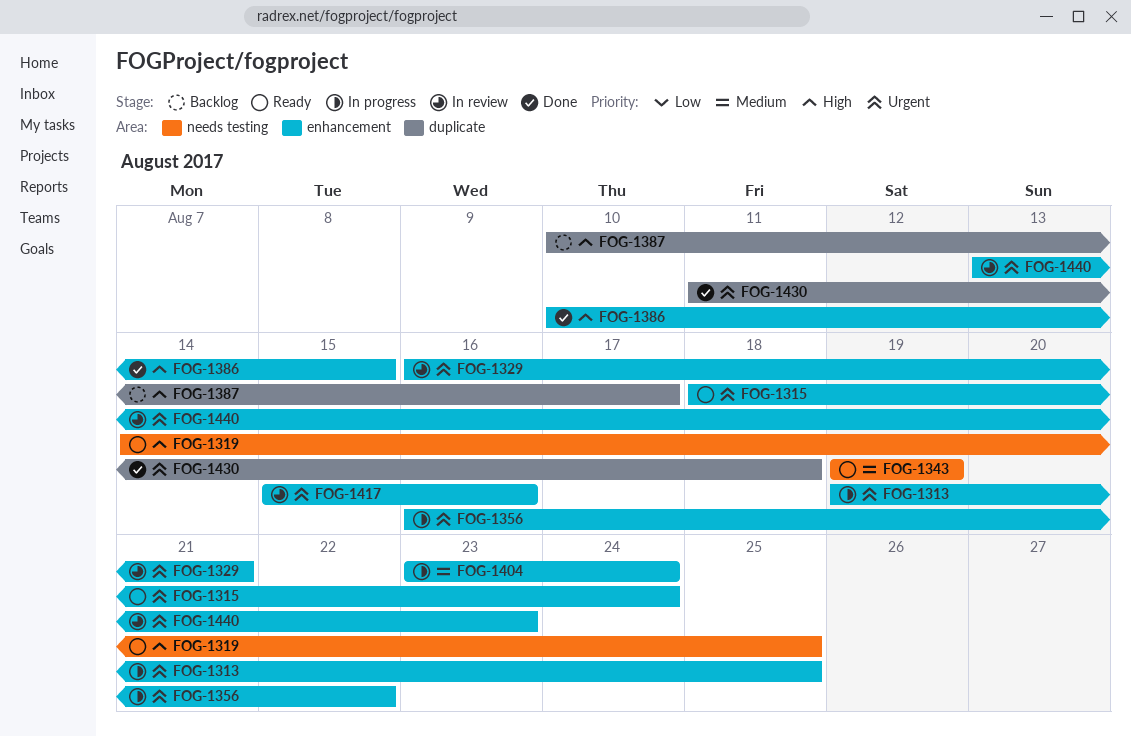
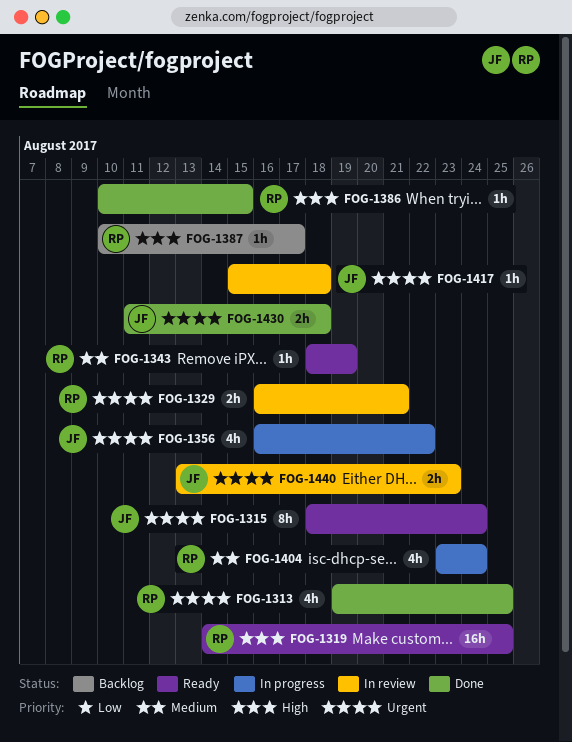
FOG-1313, status: In progress -> Done
FOG-1343, start: Aug 19 -> Aug 18
FOG-1417, due: Aug 16 -> Aug 18

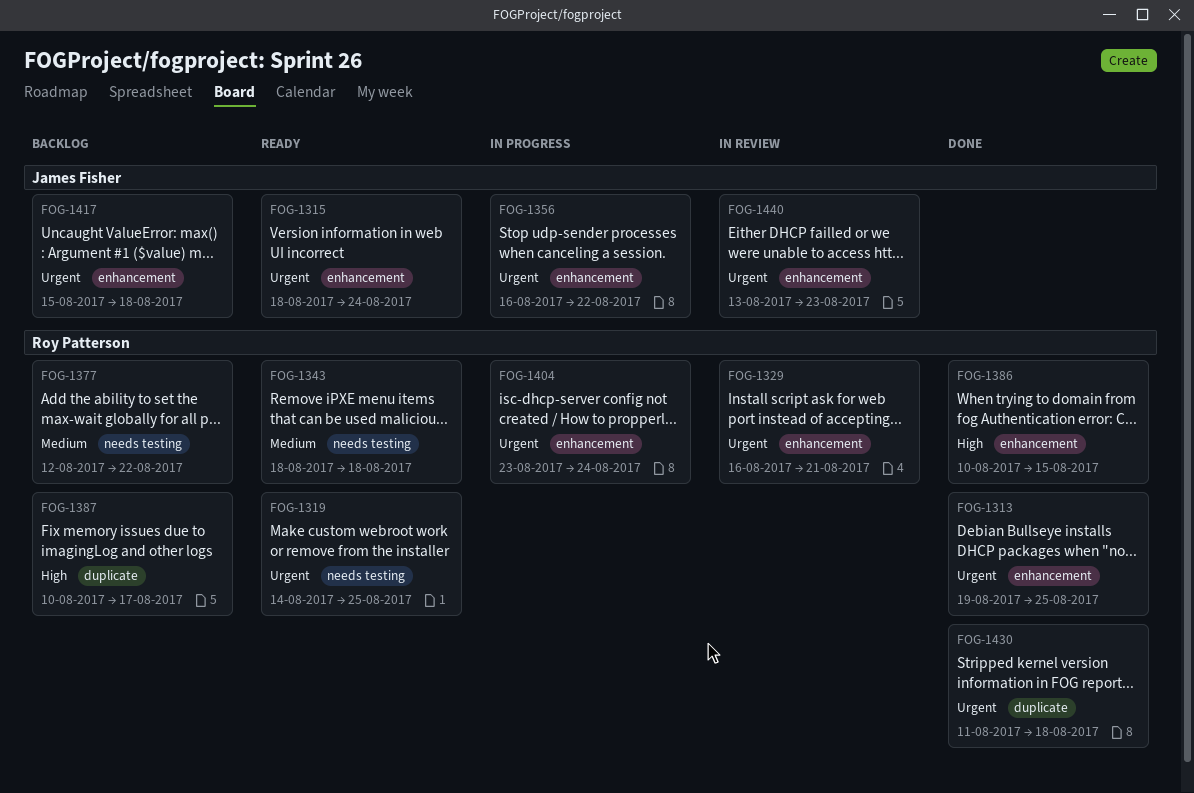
FOG-1319, priority: High -> Urgent
FOG-1343, due: Aug 19 -> Aug 18
FOG-1377: none -> present
FOG-1404, priority: Medium -> Urgent
FOG-1417, status: In review -> Backlog
FOG-1430, owner: James Fisher -> Roy Patterson

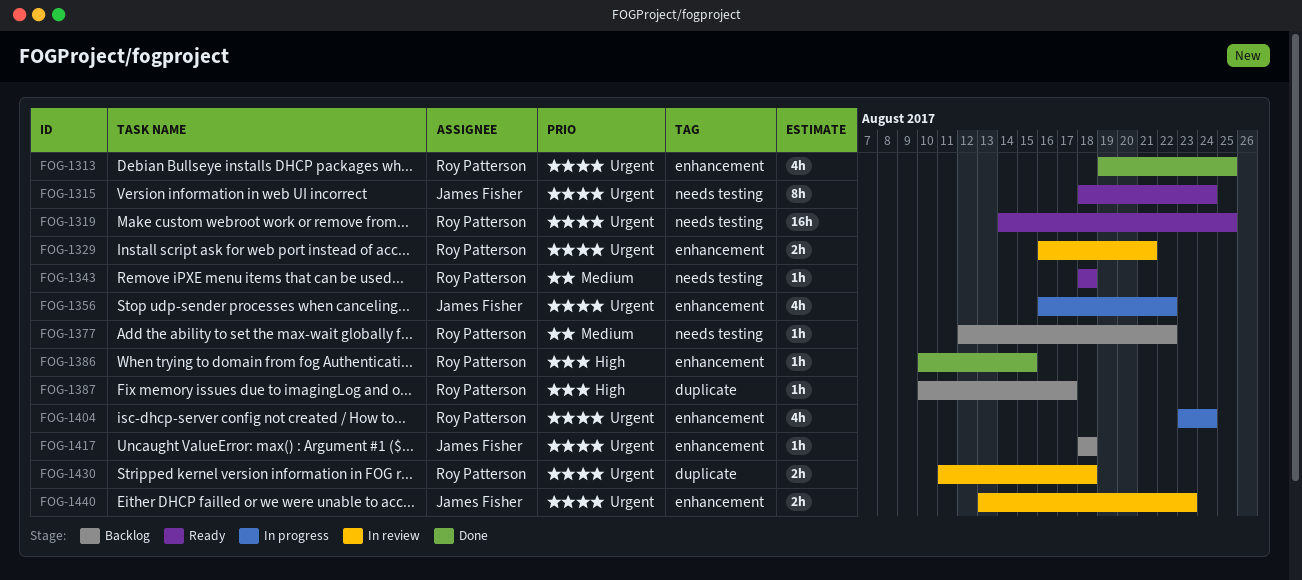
FOG-1315, label: enhancement -> needs testing
FOG-1417, start: Aug 15 -> Aug 18
FOG-1430, status: Done -> In review

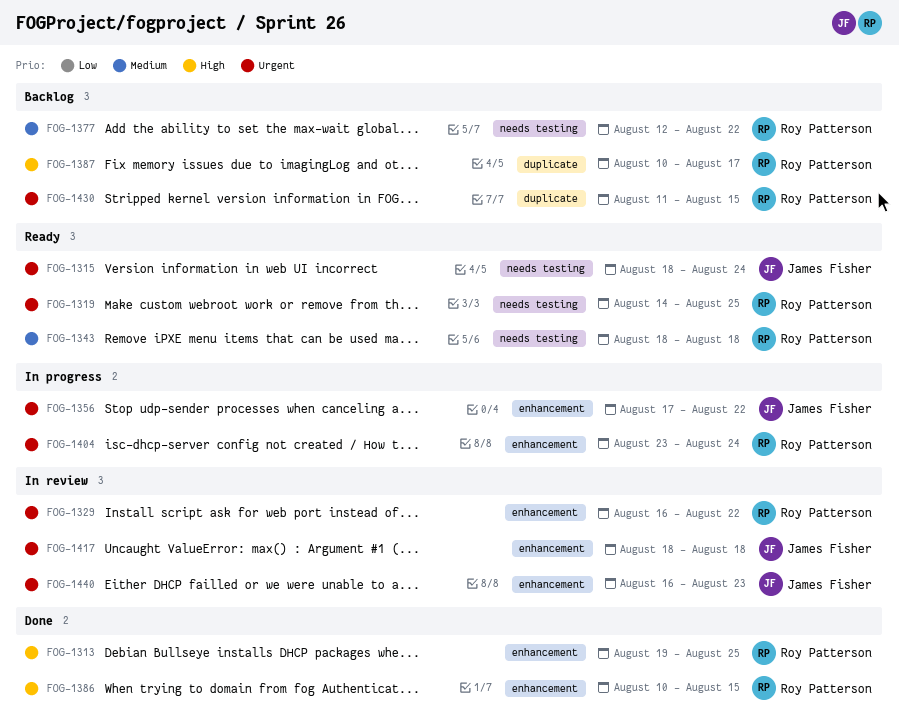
FOG-1313, priority: Urgent -> High
FOG-1329, due: Aug 21 -> Aug 22
FOG-1356, start: Aug 16 -> Aug 17
FOG-1417, status: Backlog -> In review
FOG-1430, status: In review -> Backlog
FOG-1430, due: Aug 18 -> Aug 15
FOG-1440, start: Aug 13 -> Aug 16

